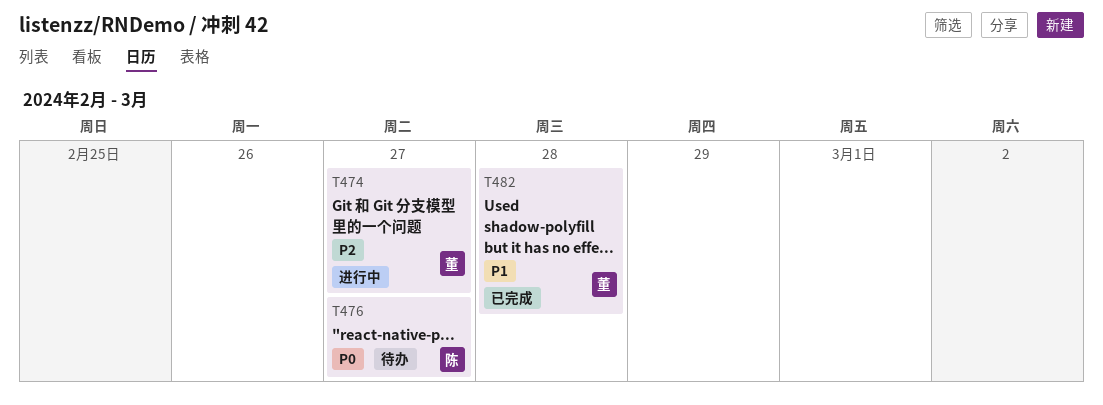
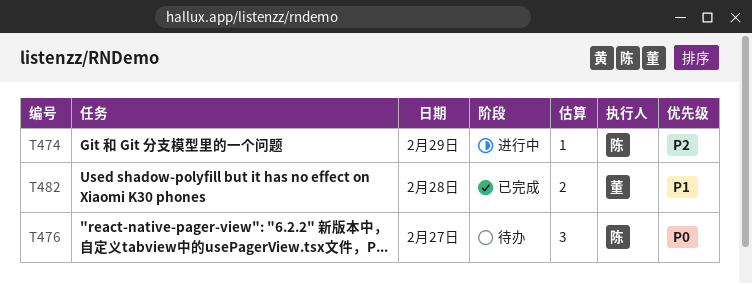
T474, owner: 董 -> 陈
T474, day: Feb 27 -> Feb 29

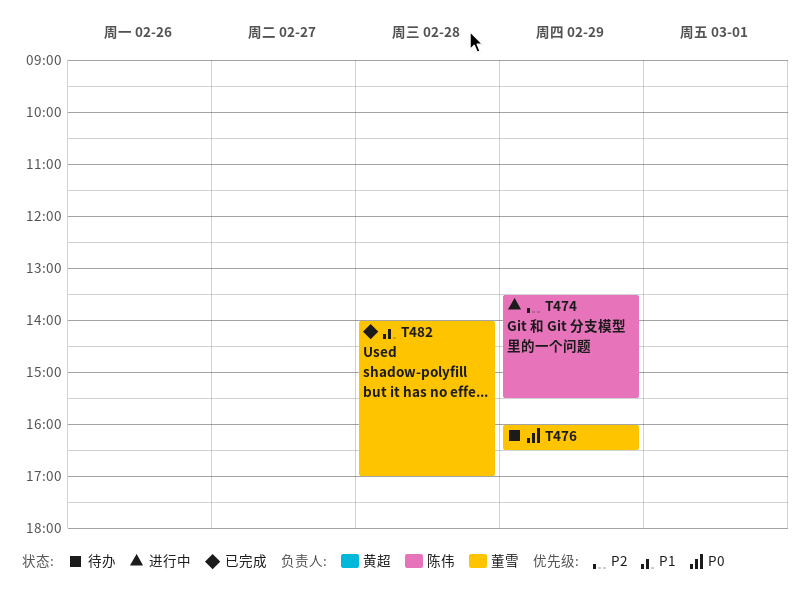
T476, owner: 陈伟 -> 董雪
T476, day: Feb 27 -> Feb 29

